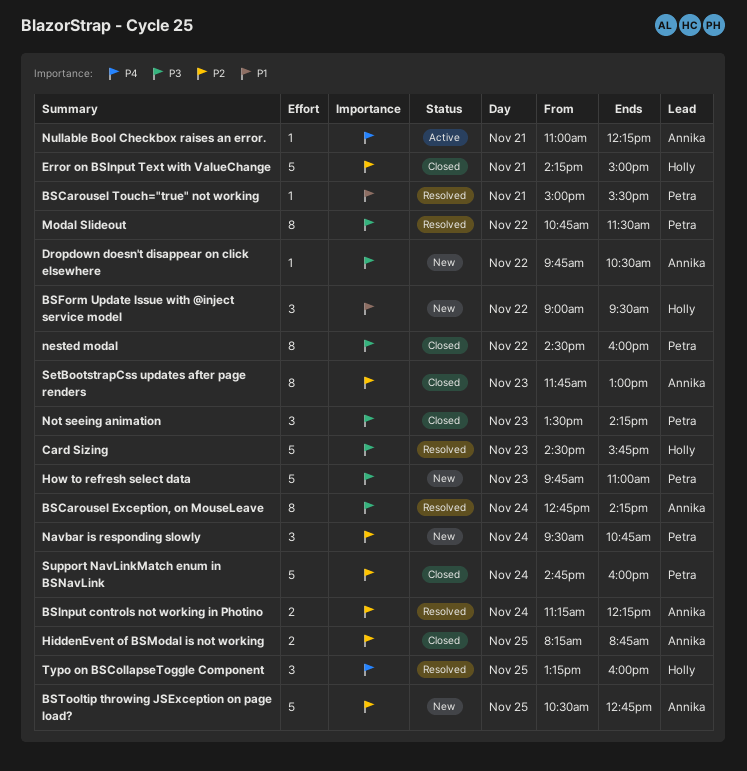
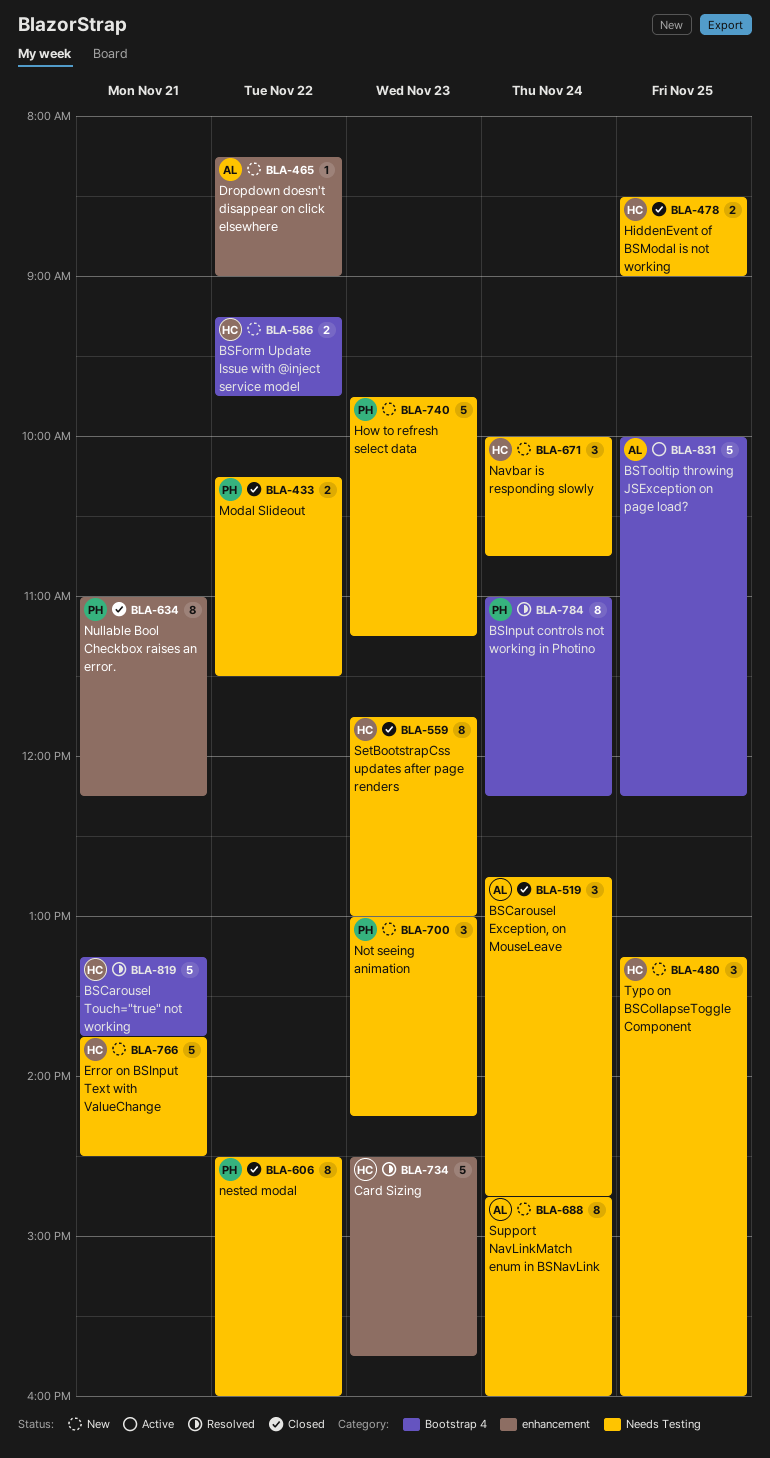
BSCarousel Exception, on MouseLeave, status: Resolved -> Closed
BSCarousel Exception, on MouseLeave, estimate: 8 -> 3
BSCarousel Exception, on MouseLeave, ends: 14:15 -> 14:45
BSCarousel Touch="true" not working, owner: Petra -> Holly
BSCarousel Touch="true" not working, estimate: 1 -> 5
BSCarousel Touch="true" not working, begins: 15:00 -> 13:15
BSCarousel Touch="true" not working, ends: 15:30 -> 13:45
BSForm Update Issue with @inject service model, estimate: 3 -> 2
BSForm Update Issue with @inject service model, begins: 09:00 -> 09:15
BSForm Update Issue with @inject service model, ends: 09:30 -> 09:45
BSInput controls not working in Photino, owner: Annika -> Petra
BSInput controls not working in Photino, estimate: 2 -> 8
BSInput controls not working in Photino, begins: 11:15 -> 11:00
BSTooltip throwing JSException on page load?, status: New -> Active
BSTooltip throwing JSException on page load?, begins: 10:30 -> 10:00
BSTooltip throwing JSException on page load?, ends: 12:45 -> 12:15
Dropdown doesn't disappear on click elsewhere, begins: 09:45 -> 08:15
Dropdown doesn't disappear on click elsewhere, ends: 10:30 -> 09:00
Error on BSInput Text with ValueChange, status: Closed -> New
Error on BSInput Text with ValueChange, begins: 14:15 -> 13:45
Error on BSInput Text with ValueChange, ends: 15:00 -> 14:30
HiddenEvent of BSModal is not working, owner: Annika -> Holly
HiddenEvent of BSModal is not working, begins: 08:15 -> 08:30
HiddenEvent of BSModal is not working, ends: 08:45 -> 09:00
How to refresh select data, ends: 11:00 -> 11:15
Modal Slideout, status: Resolved -> Closed
Modal Slideout, estimate: 8 -> 2
Modal Slideout, begins: 10:45 -> 10:15
Navbar is responding slowly, owner: Petra -> Holly
Navbar is responding slowly, begins: 09:30 -> 10:00
Not seeing animation, status: Closed -> New
Not seeing animation, begins: 13:30 -> 13:00
Nullable Bool Checkbox raises an error., status: Active -> Closed
Nullable Bool Checkbox raises an error., owner: Annika -> Petra
Nullable Bool Checkbox raises an error., estimate: 1 -> 8
SetBootstrapCss updates after page renders, owner: Annika -> Holly
Support NavLinkMatch enum in BSNavLink, status: Closed -> New
Support NavLinkMatch enum in BSNavLink, owner: Petra -> Annika
Support NavLinkMatch enum in BSNavLink, estimate: 5 -> 8
Typo on BSCollapseToggle Component, status: Resolved -> New

